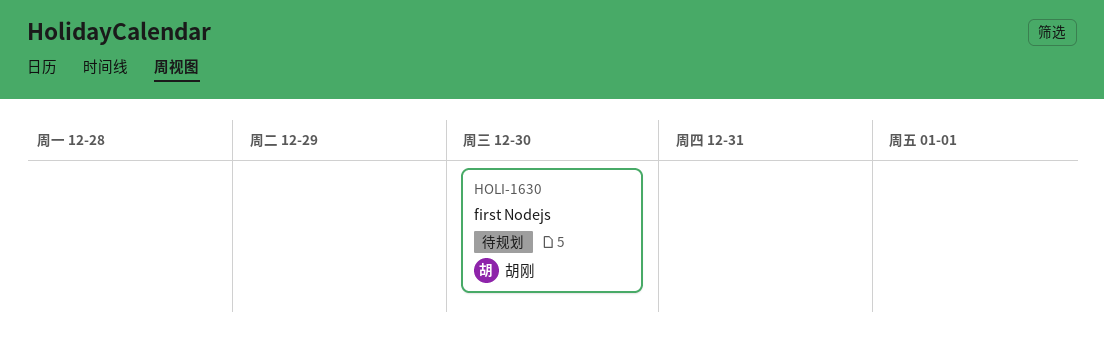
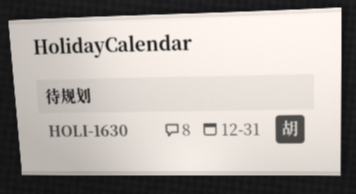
HOLI-1630, due: Dec 30 -> Dec 31

